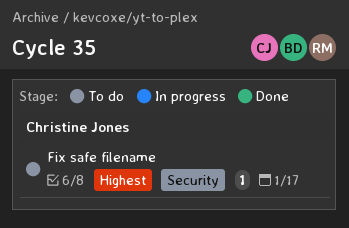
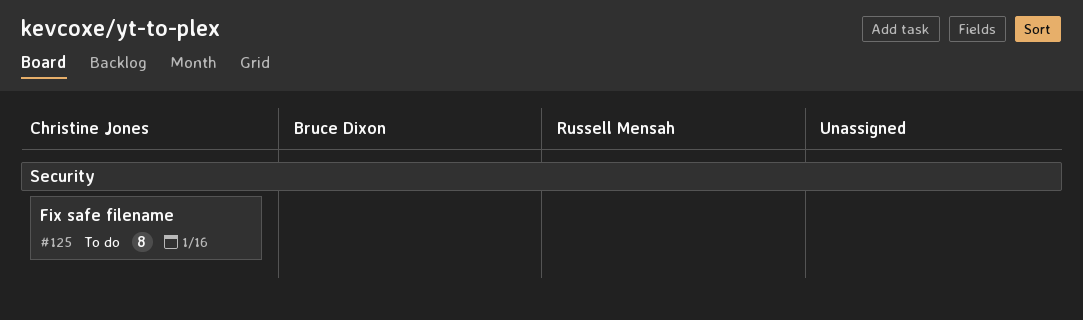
Fix safe filename, estimate: 1 -> 8
Fix safe filename, due: Jan 17 -> Jan 16

